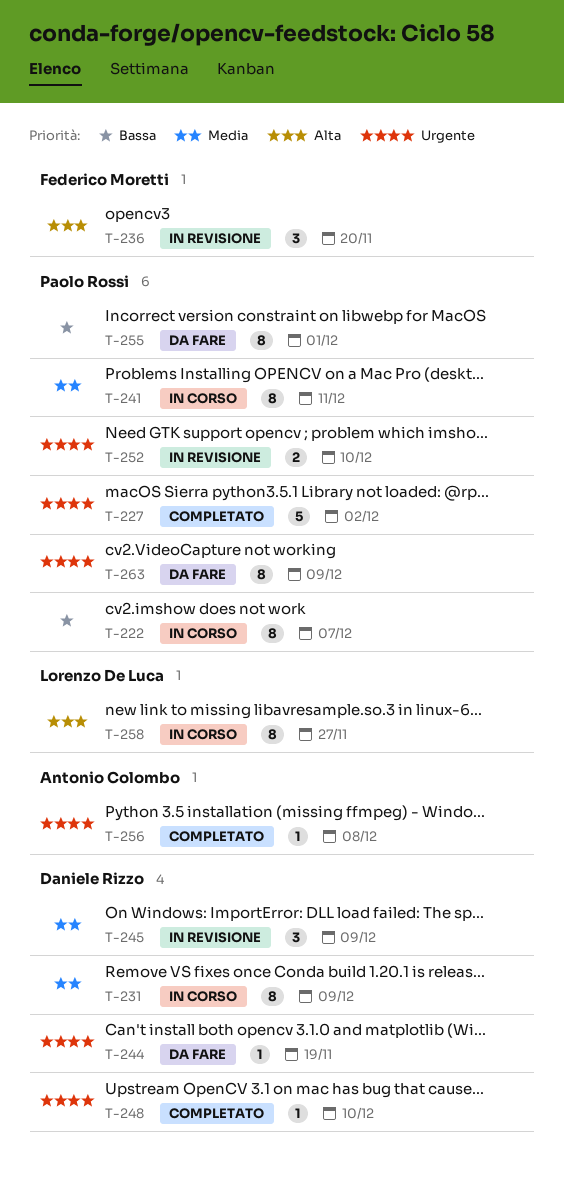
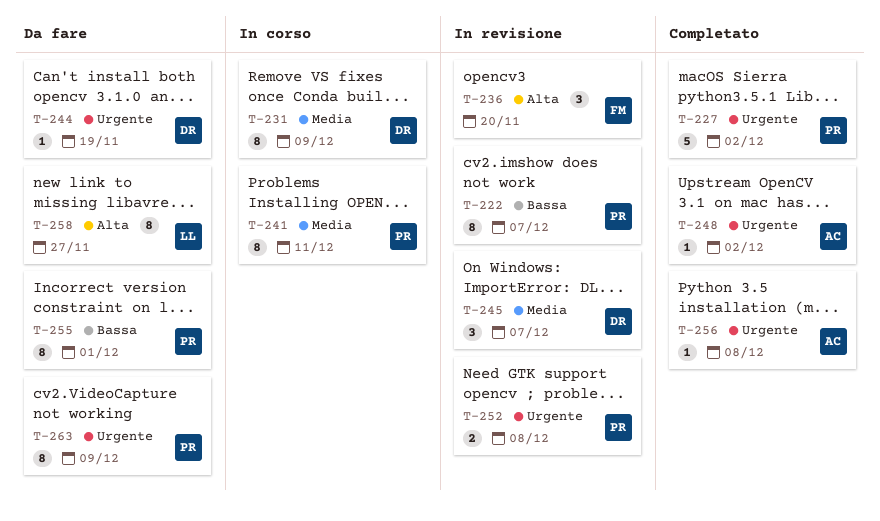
T-222, status: In corso -> In revisione
T-245, due: Dec 9 -> Dec 7
T-248, owner: Daniele Rizzo -> Antonio Colombo
T-248, due: Dec 10 -> Dec 2
T-252, due: Dec 10 -> Dec 8
T-258, status: In corso -> Da fare

